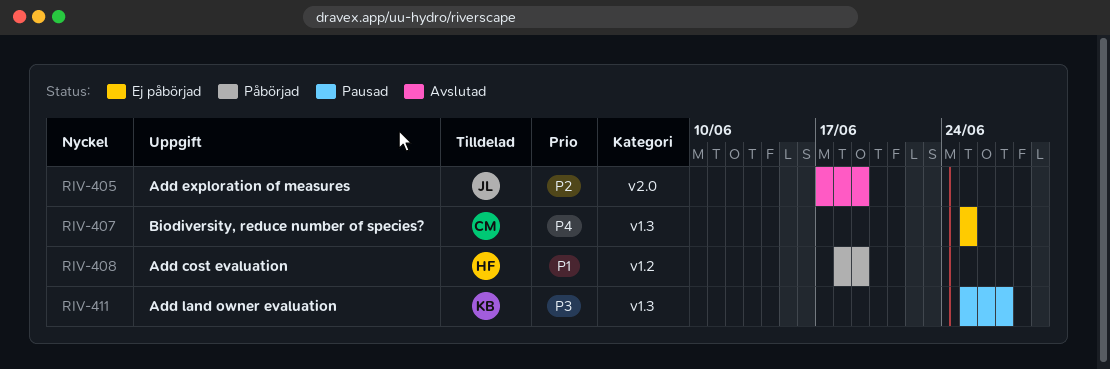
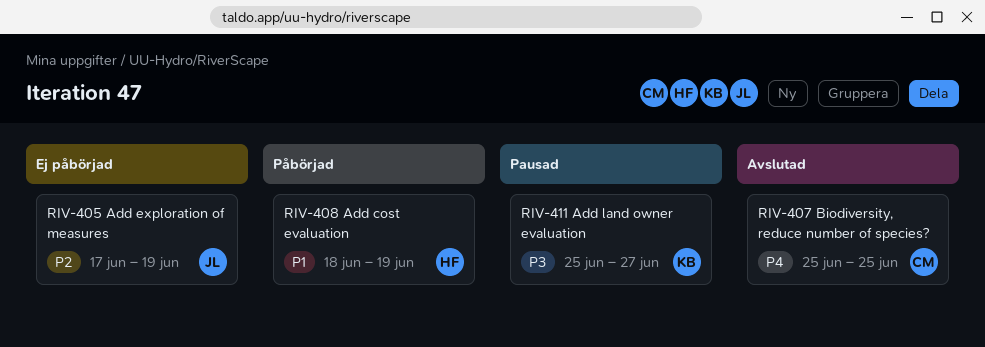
RIV-405, status: Avslutad -> Ej påbörjad
RIV-407, status: Ej påbörjad -> Avslutad

